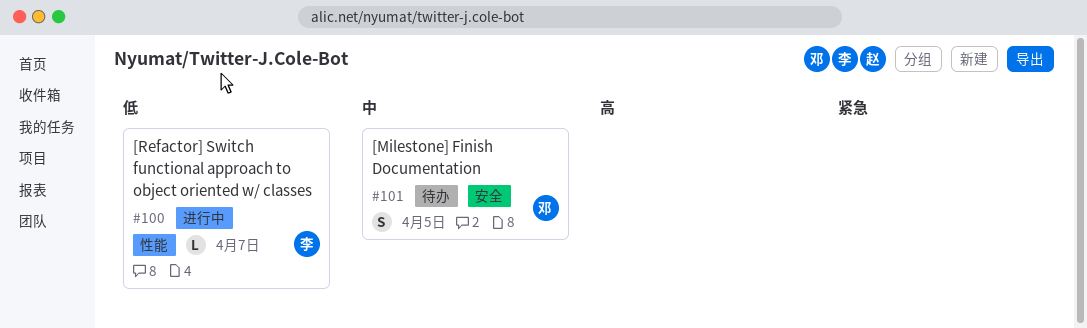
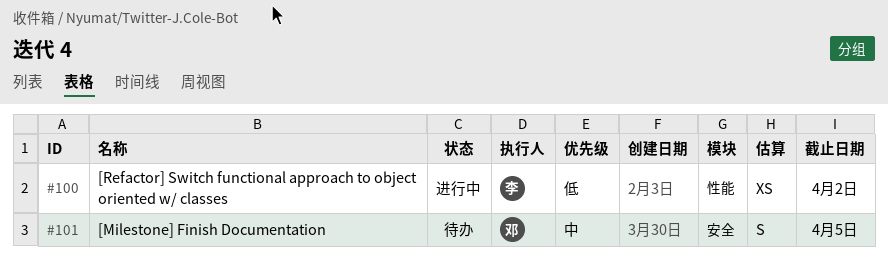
#100, estimate: L -> XS
#100, due: Apr 7 -> Apr 2

